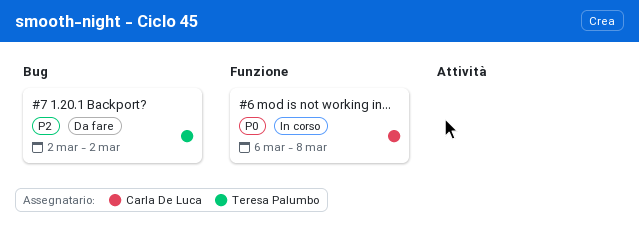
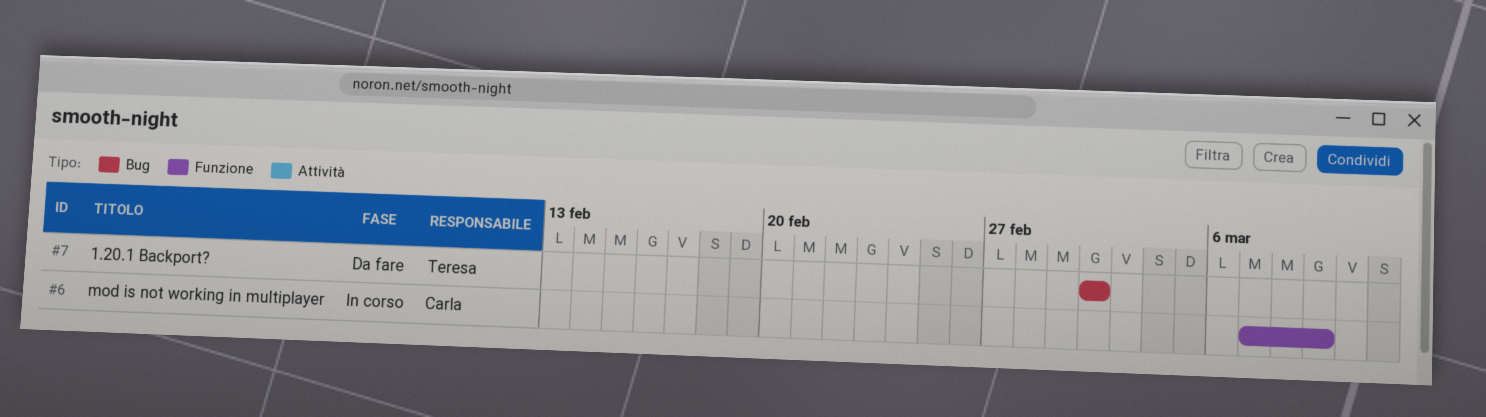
#6, start: Mar 6 -> Mar 7
#6, due: Mar 8 -> Mar 9

